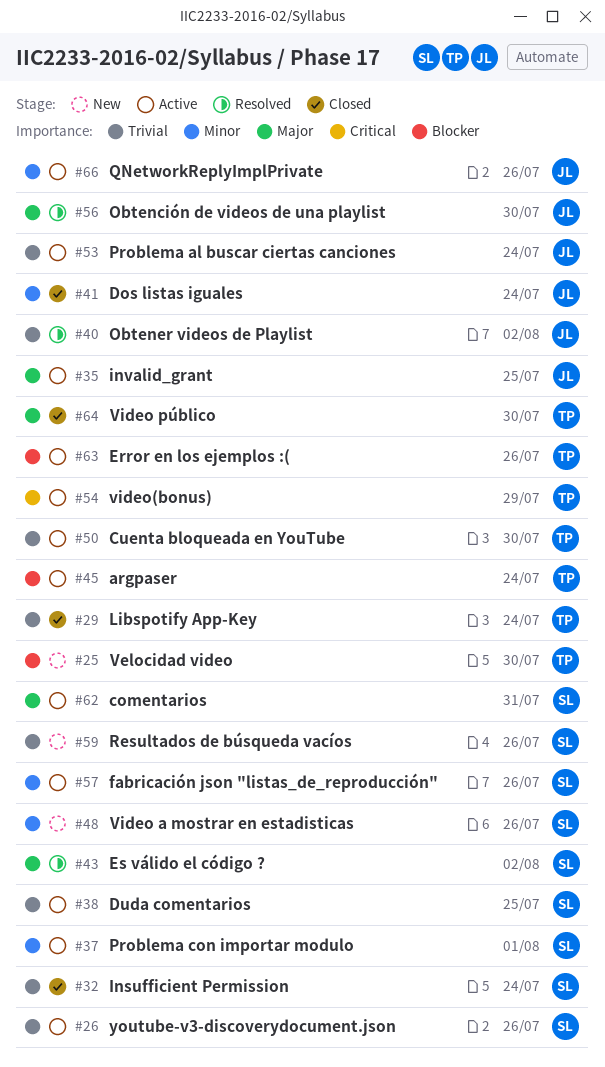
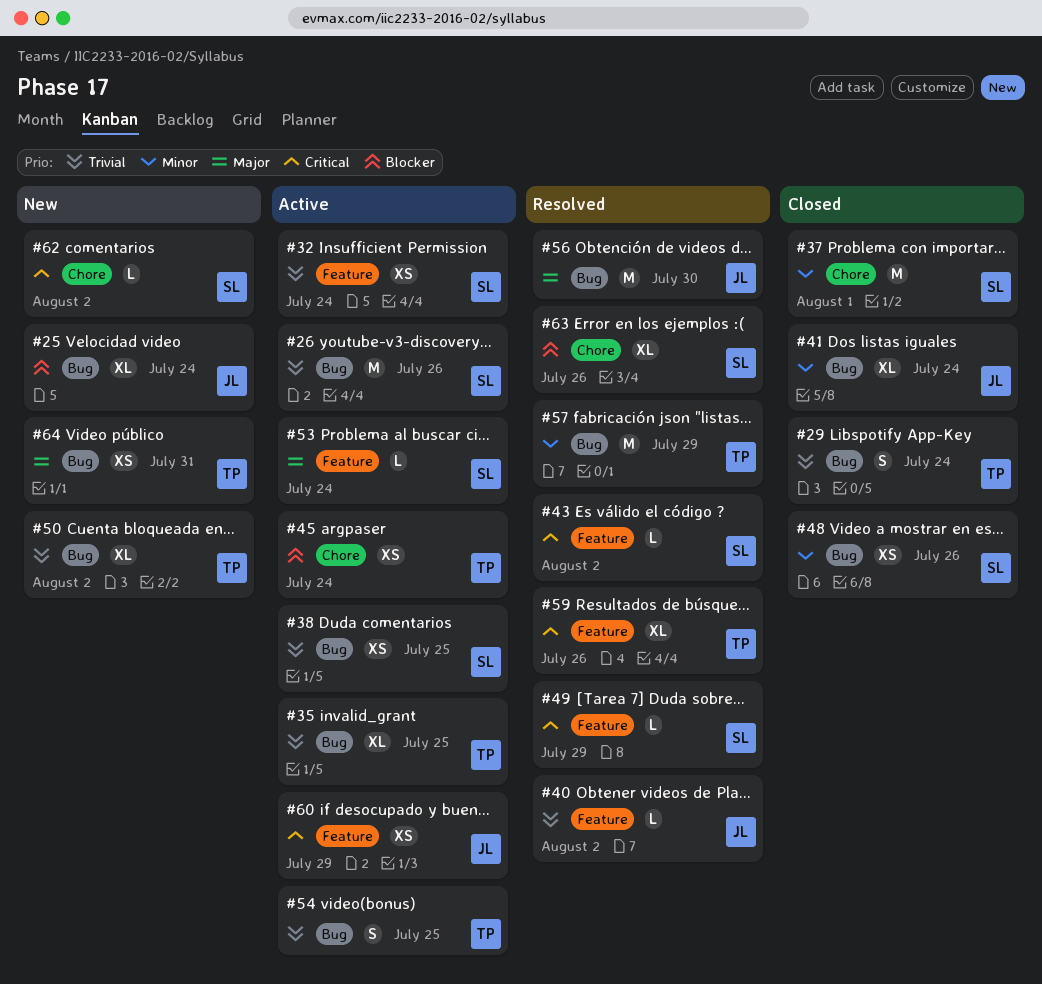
#25, owner: TP -> JL
#25, due: Jul 30 -> Jul 24
#32, status: Closed -> Active
#35, owner: JL -> TP
#35, priority: Major -> Trivial
#37, status: Active -> Closed
#43, priority: Major -> Critical
#48, status: New -> Closed
#49: none -> present
#50, status: Active -> New
#50, due: Jul 30 -> Aug 2
#53, owner: JL -> SL
#53, priority: Trivial -> Major
#54, priority: Critical -> Trivial
#54, due: Jul 29 -> Jul 25
#57, status: Active -> Resolved
#57, owner: SL -> TP
#57, due: Jul 26 -> Jul 29
#59, status: New -> Resolved
#59, owner: SL -> TP
#59, priority: Trivial -> Critical
#60: none -> present
#62, status: Active -> New
#62, priority: Major -> Critical
#62, due: Jul 31 -> Aug 2
#63, status: Active -> Resolved
#63, owner: TP -> SL
#64, status: Closed -> New
#64, due: Jul 30 -> Jul 31
#66: present -> none

